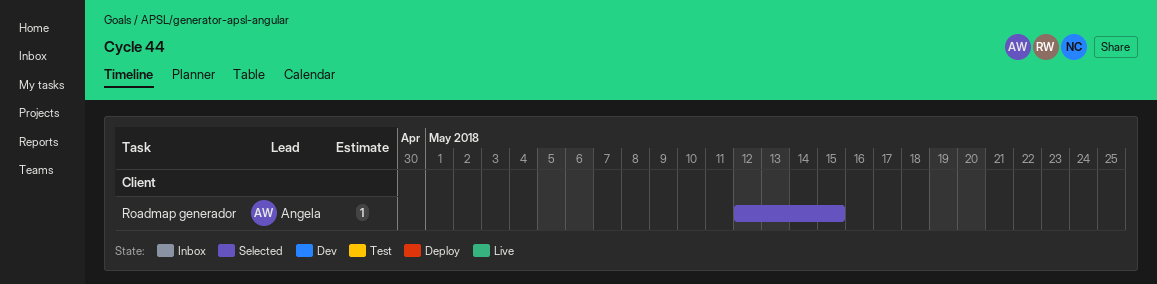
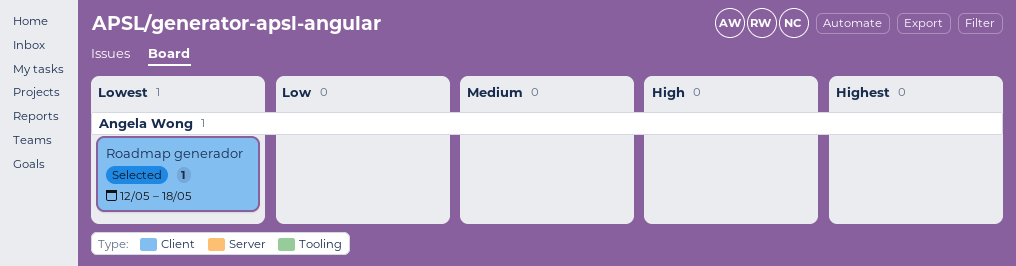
Roadmap generador, due: May 15 -> May 18

